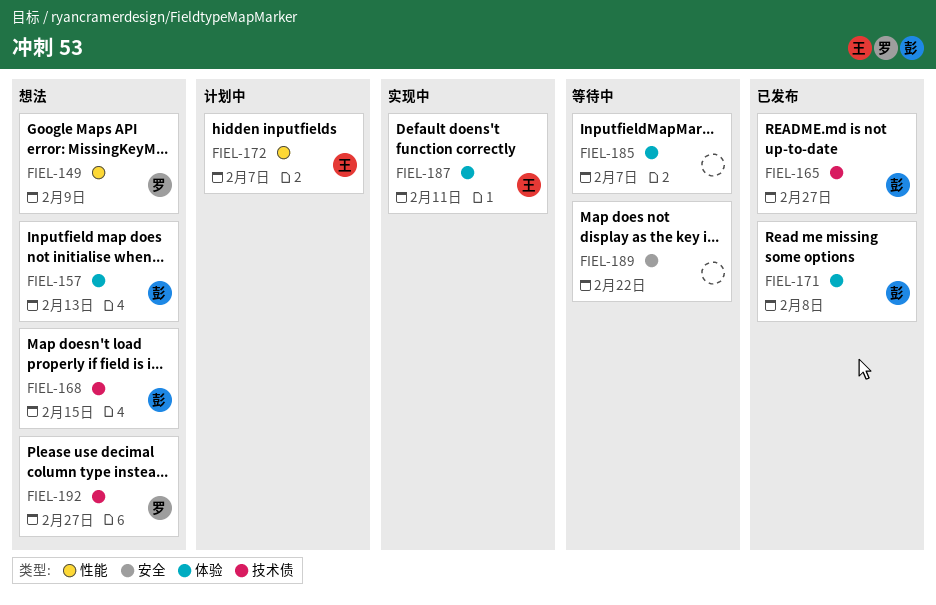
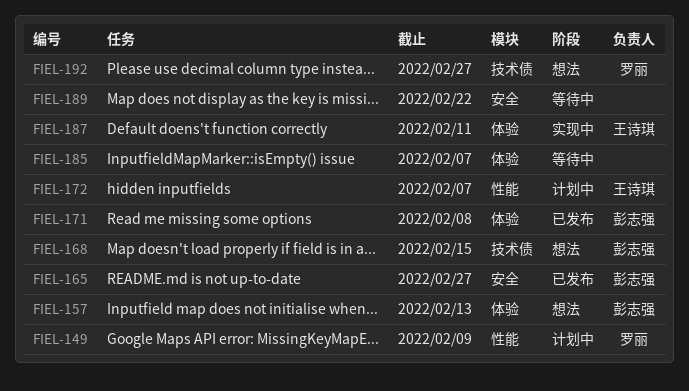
FIEL-149, status: 想法 -> 计划中
FIEL-165, label: 技术债 -> 安全

